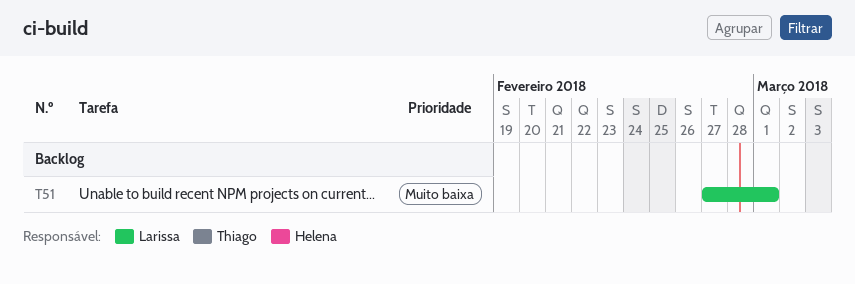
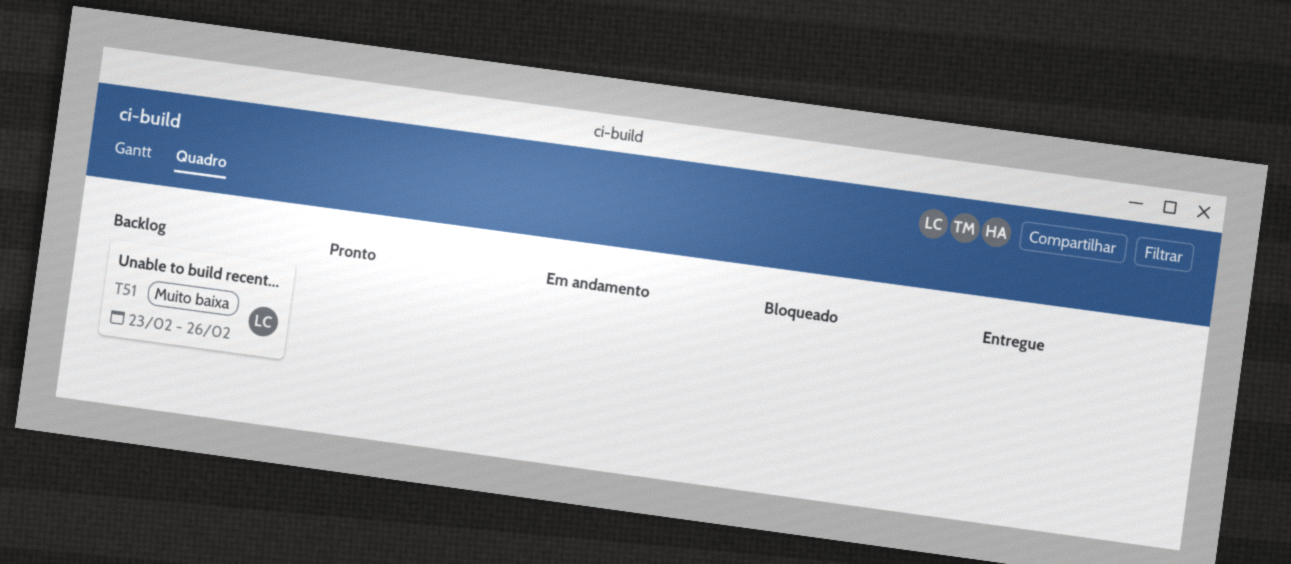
T51, start: Feb 27 -> Feb 23
T51, due: Mar 1 -> Feb 26

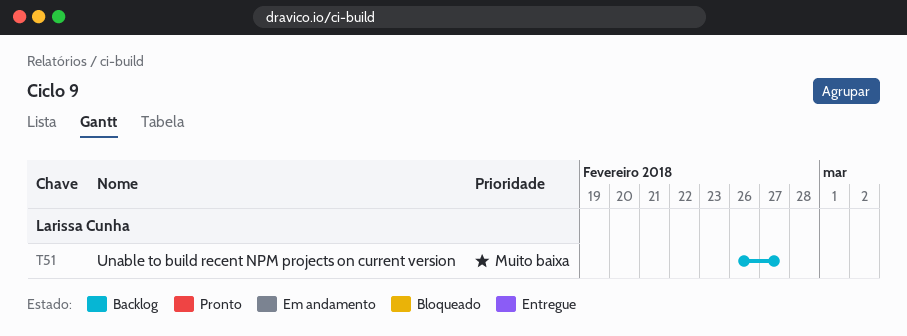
T51, start: Feb 23 -> Feb 26
T51, due: Feb 26 -> Feb 27

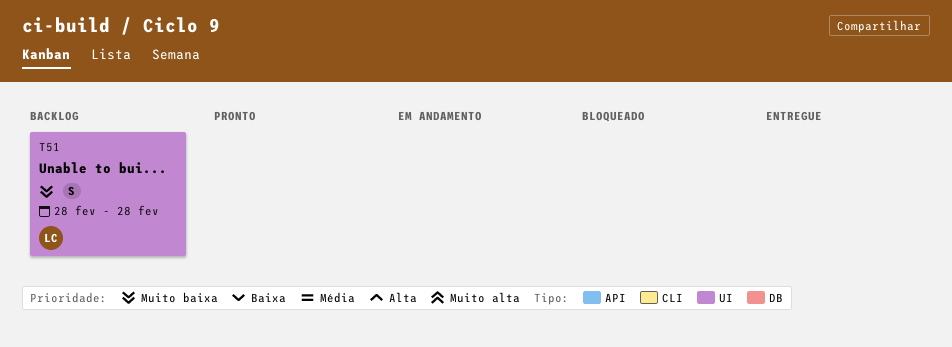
T51, start: Feb 26 -> Feb 28
T51, due: Feb 27 -> Feb 28

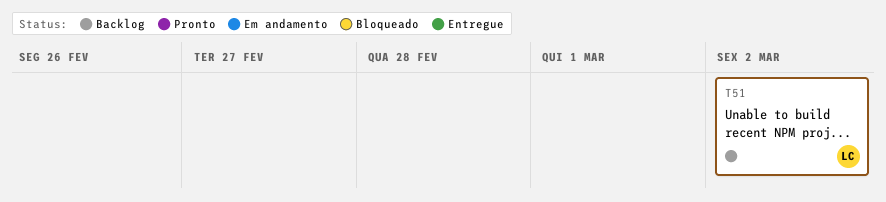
T51, due: Feb 28 -> Mar 2

